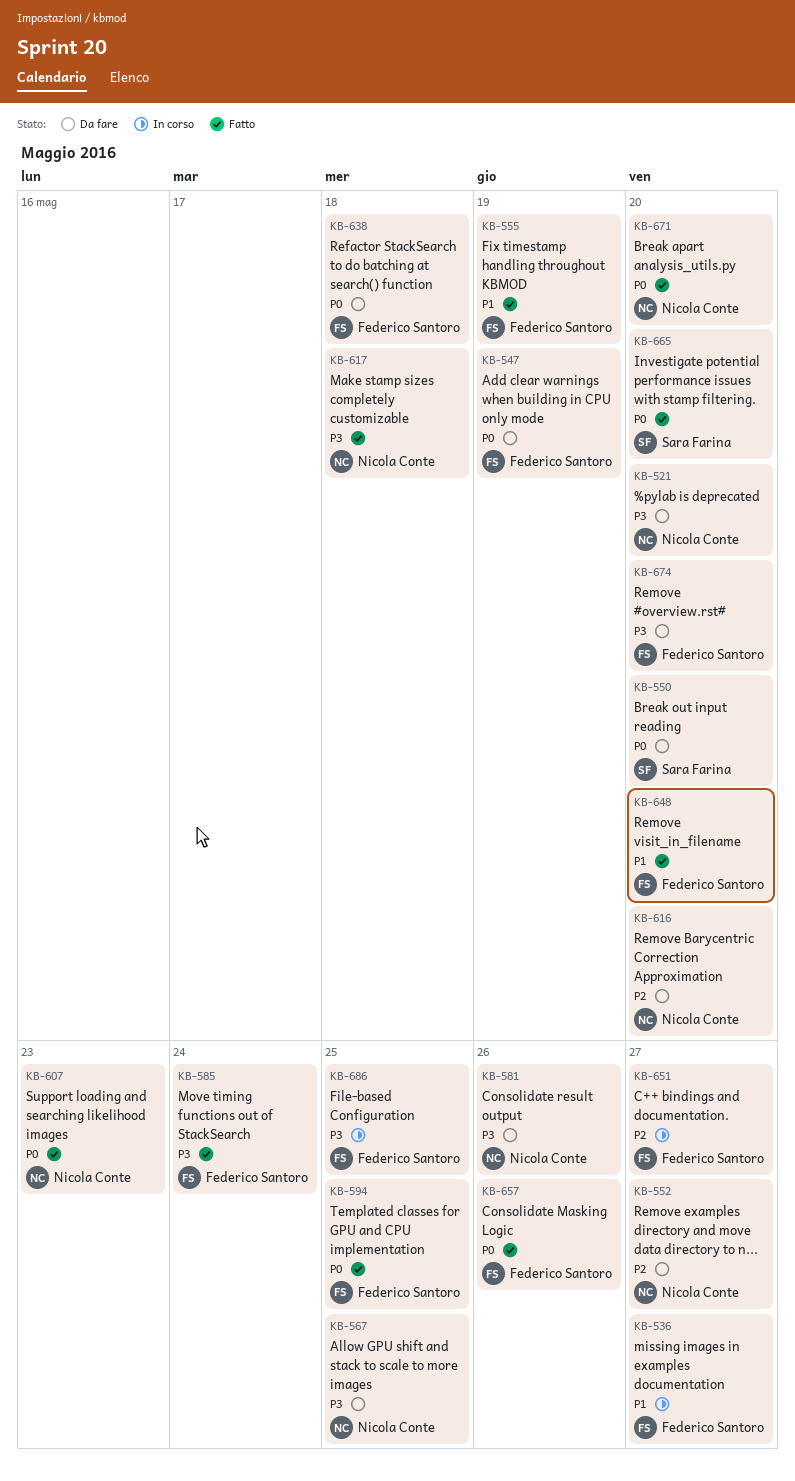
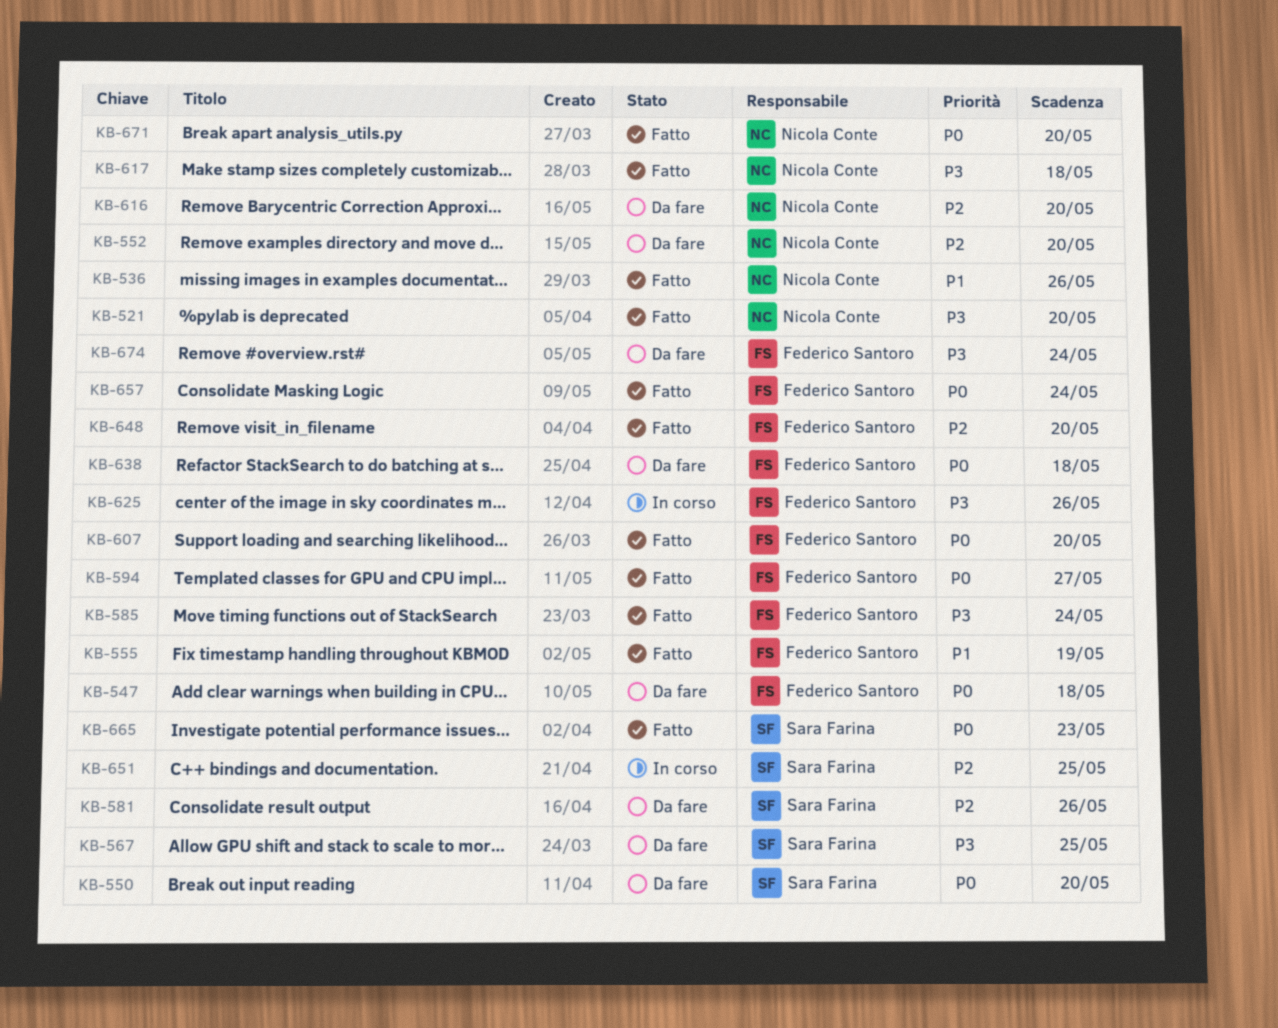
KB-521, status: Da fare -> Fatto
KB-536, status: In corso -> Fatto
KB-536, owner: Federico Santoro -> Nicola Conte
KB-536, due: May 27 -> May 26
KB-547, due: May 19 -> May 18
KB-552, due: May 27 -> May 20
KB-567, owner: Nicola Conte -> Sara Farina
KB-581, owner: Nicola Conte -> Sara Farina
KB-581, priority: P3 -> P2
KB-594, due: May 25 -> May 27
KB-607, owner: Nicola Conte -> Federico Santoro
KB-607, due: May 23 -> May 20
KB-625: none -> present
KB-648, priority: P1 -> P2
KB-651, owner: Federico Santoro -> Sara Farina
KB-651, due: May 27 -> May 25
KB-657, due: May 26 -> May 24
KB-665, due: May 20 -> May 23
KB-674, due: May 20 -> May 24
KB-686: present -> none

